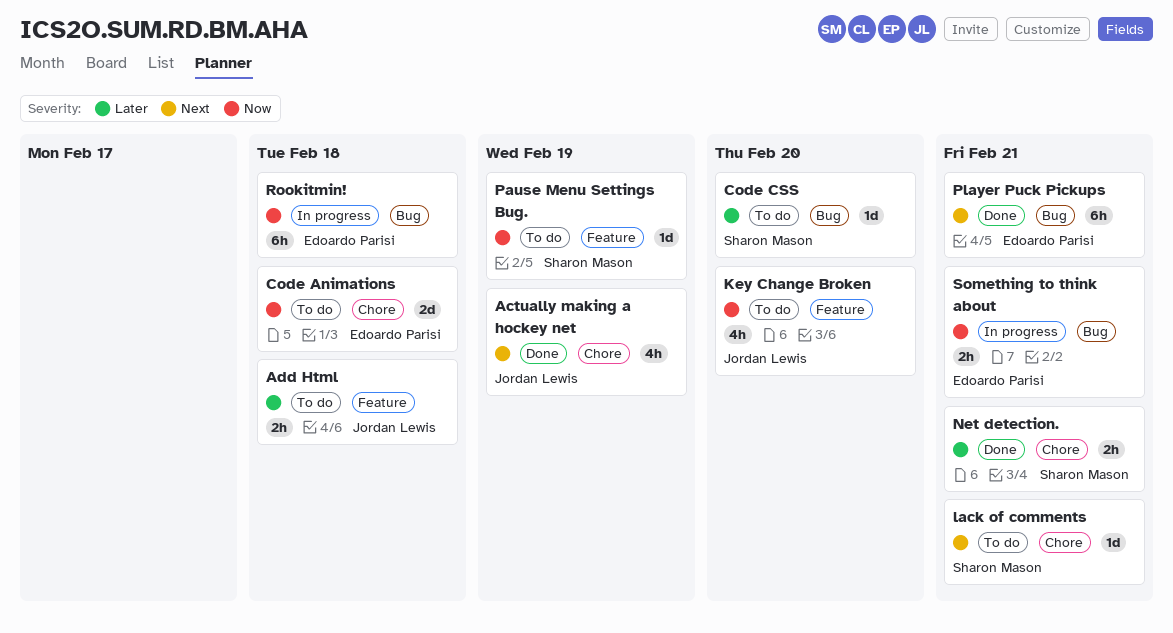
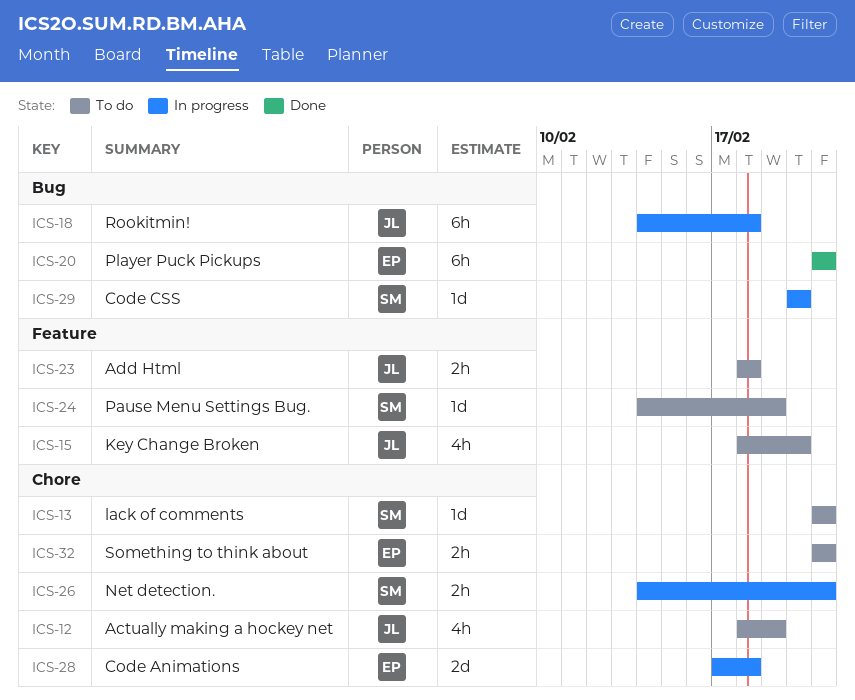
Actually making a hockey net, status: Done -> To do
Code Animations, status: To do -> In progress
Code CSS, status: To do -> In progress
Net detection., status: Done -> In progress
Rookitmin!, owner: Edoardo Parisi -> Jordan Lewis
Something to think about, status: In progress -> To do
Something to think about, label: Bug -> Chore

